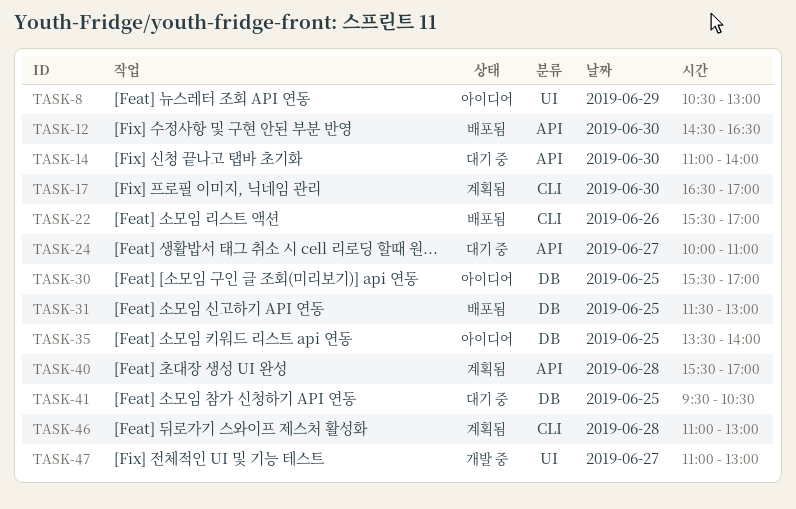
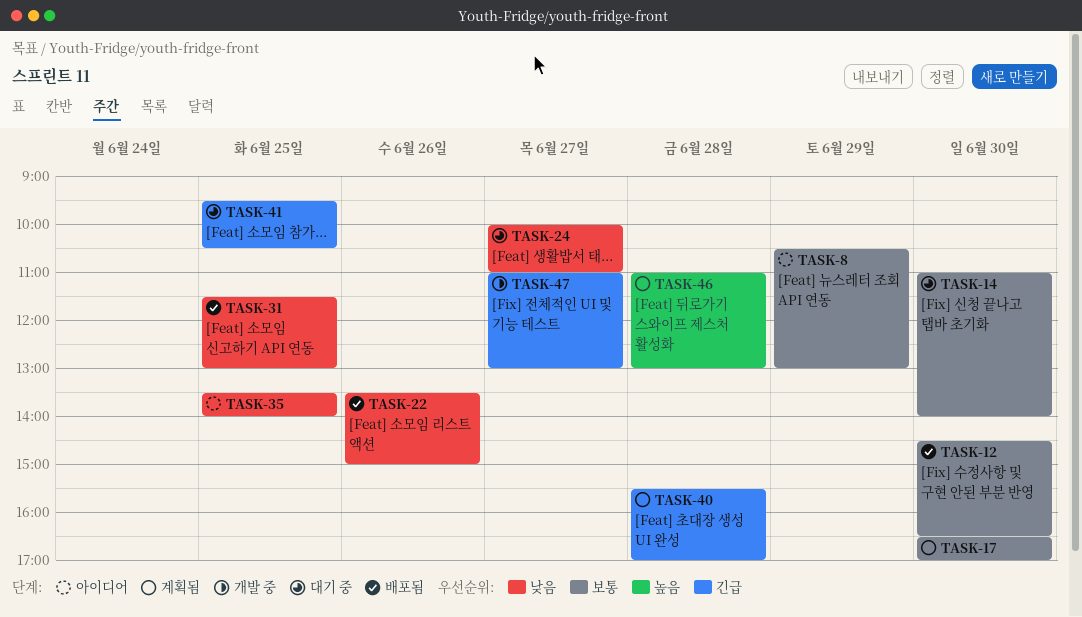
TASK-22, begins: 15:30 -> 13:30
TASK-22, ends: 17:00 -> 15:00
TASK-30: present -> none

